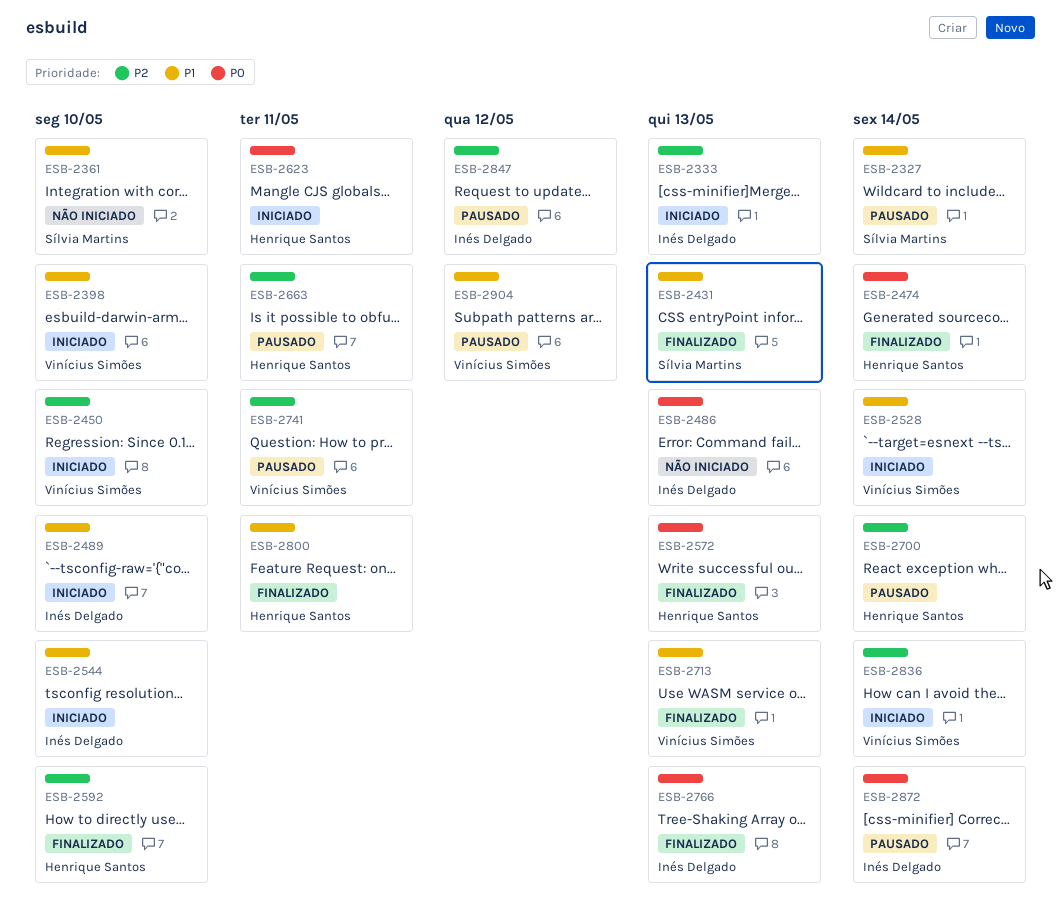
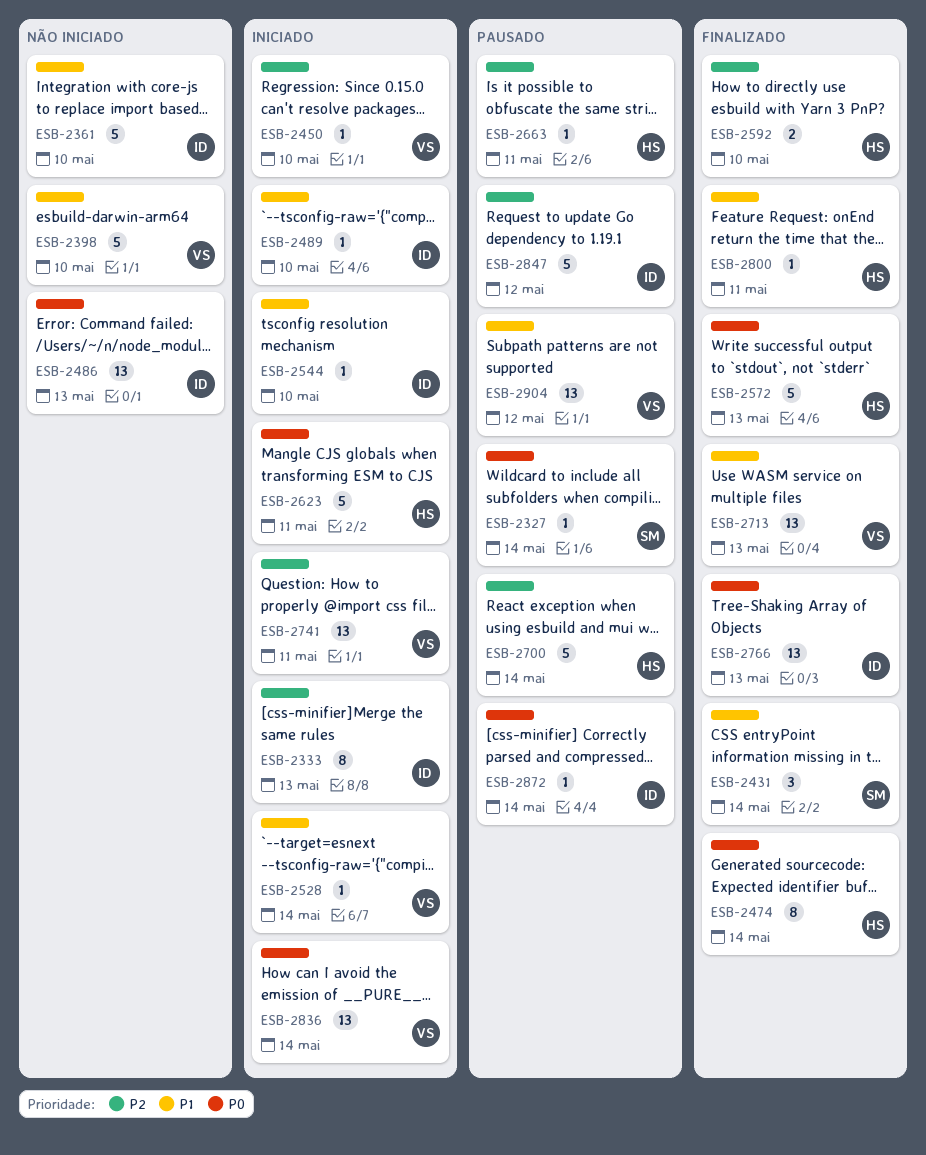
ESB-2327, priority: P1 -> P0
ESB-2361, owner: Sílvia Martins -> Inés Delgado
ESB-2398, status: Iniciado -> Não iniciado
ESB-2431, due: May 13 -> May 14
ESB-2741, status: Pausado -> Iniciado
ESB-2836, priority: P2 -> P0

